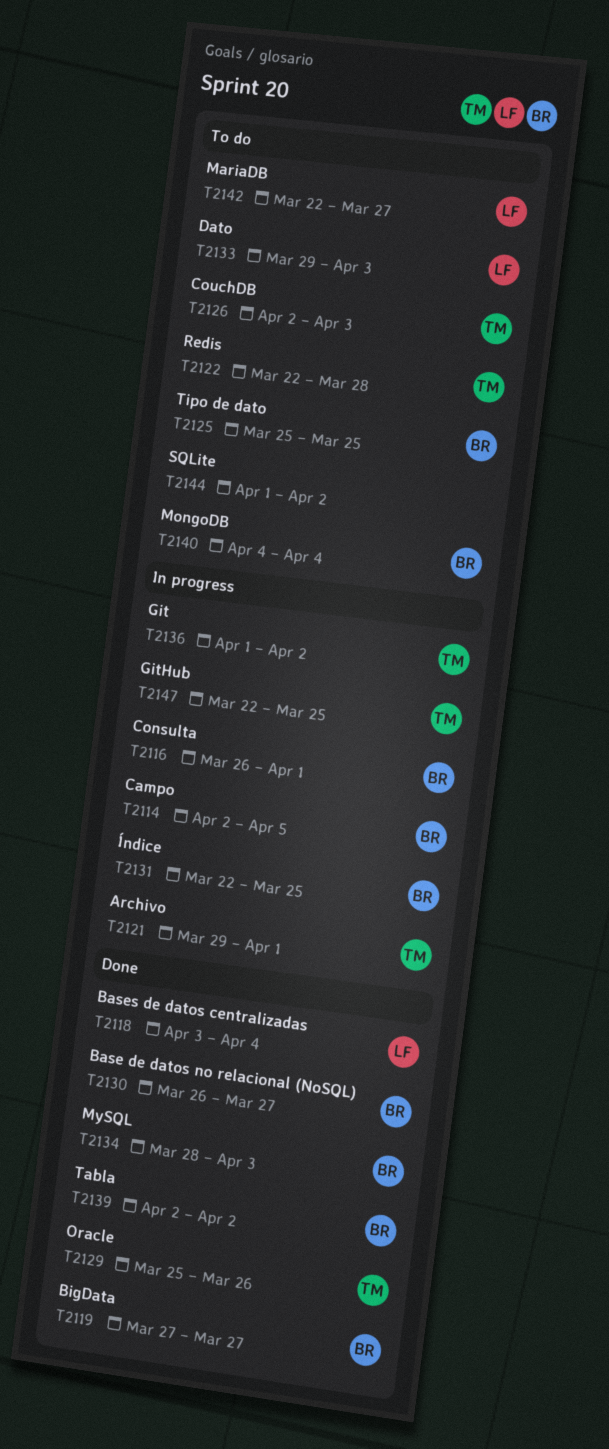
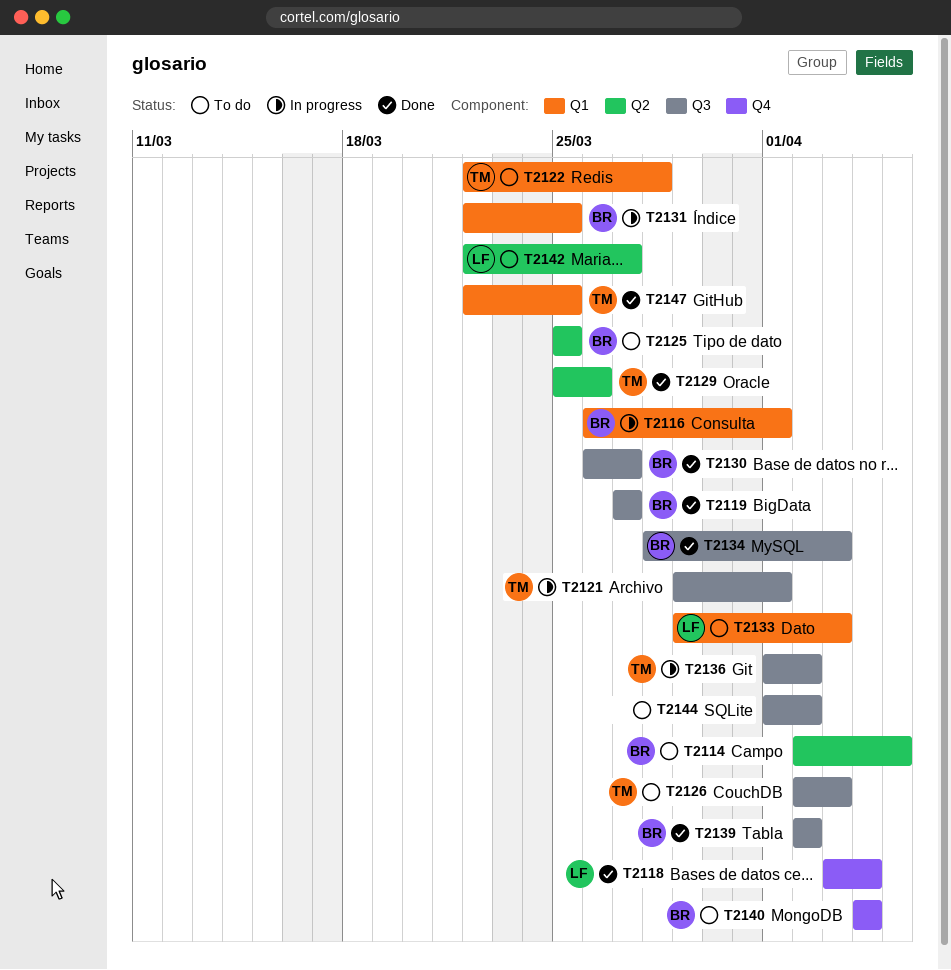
T2114, status: In progress -> To do
T2147, status: In progress -> Done

